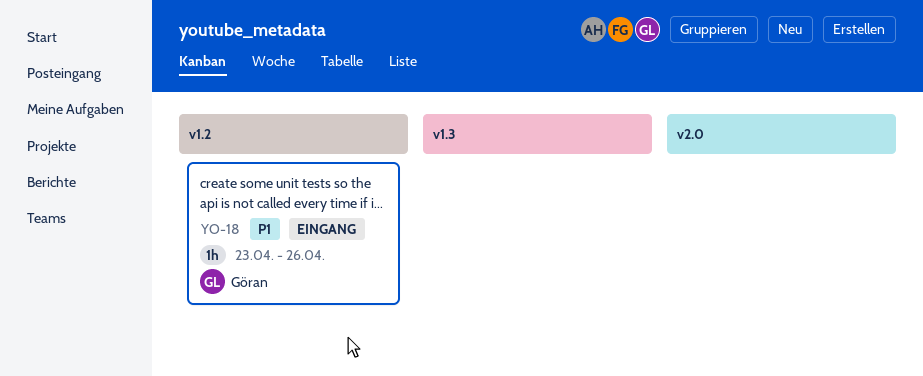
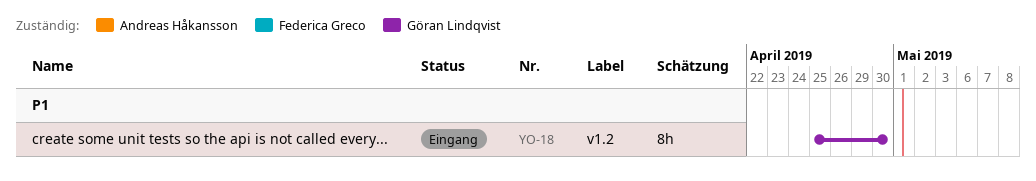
YO-18, estimate: 1h -> 8h
YO-18, start: Apr 23 -> Apr 25
YO-18, due: Apr 26 -> Apr 30

